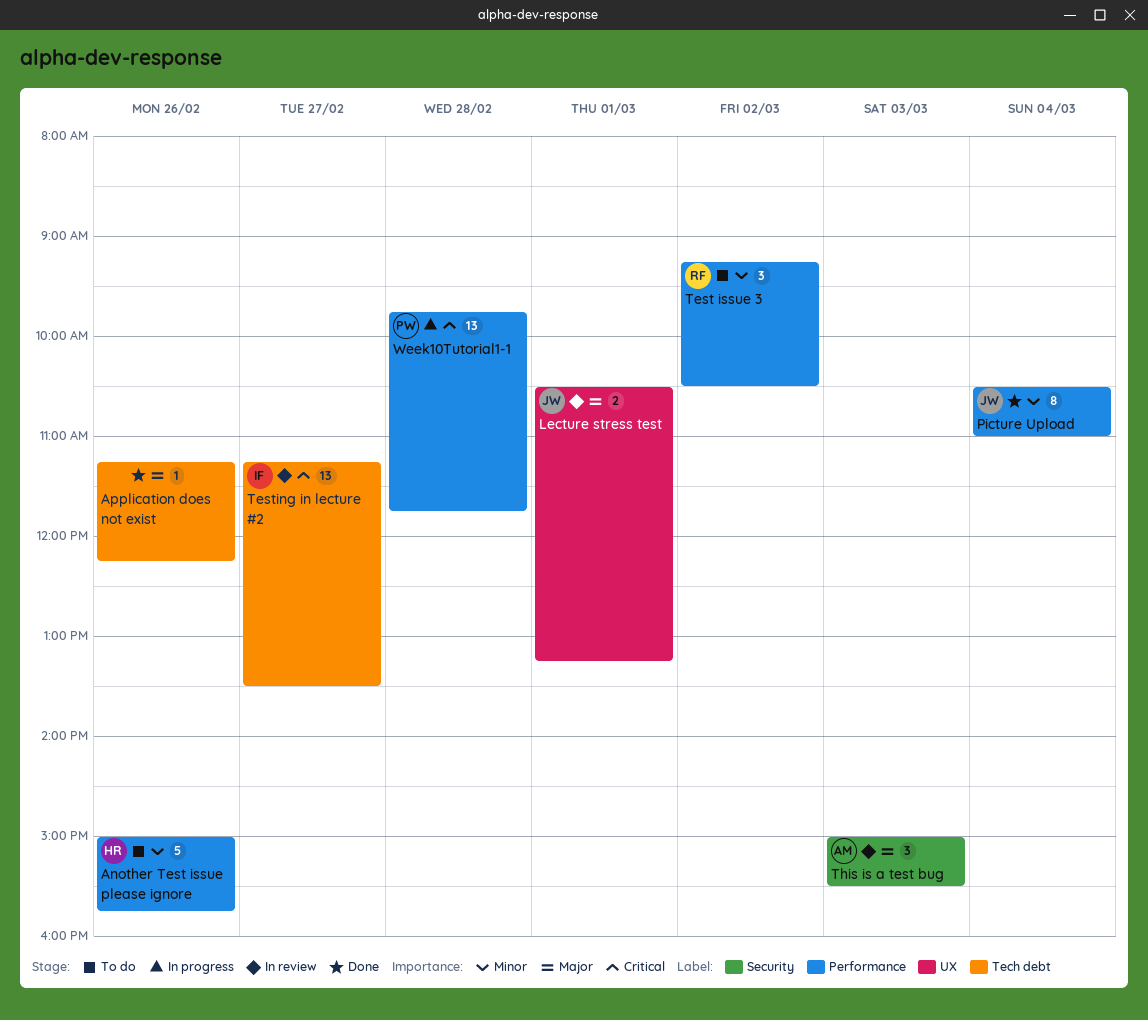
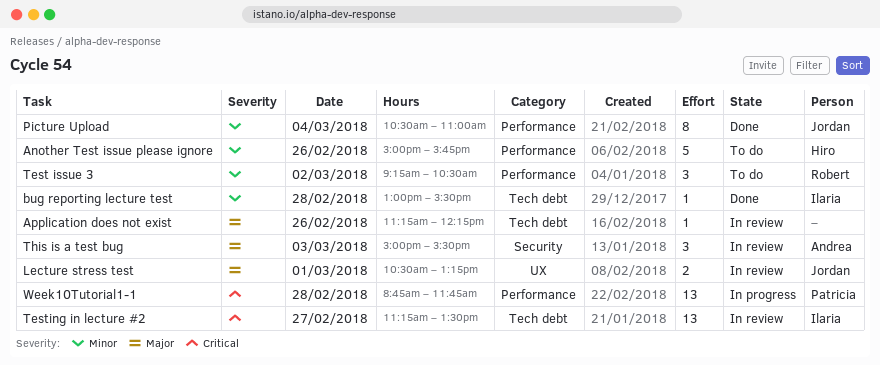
Application does not exist, status: Done -> In review
bug reporting lecture test: none -> present
Week10Tutorial1-1, begins: 09:45 -> 08:45

